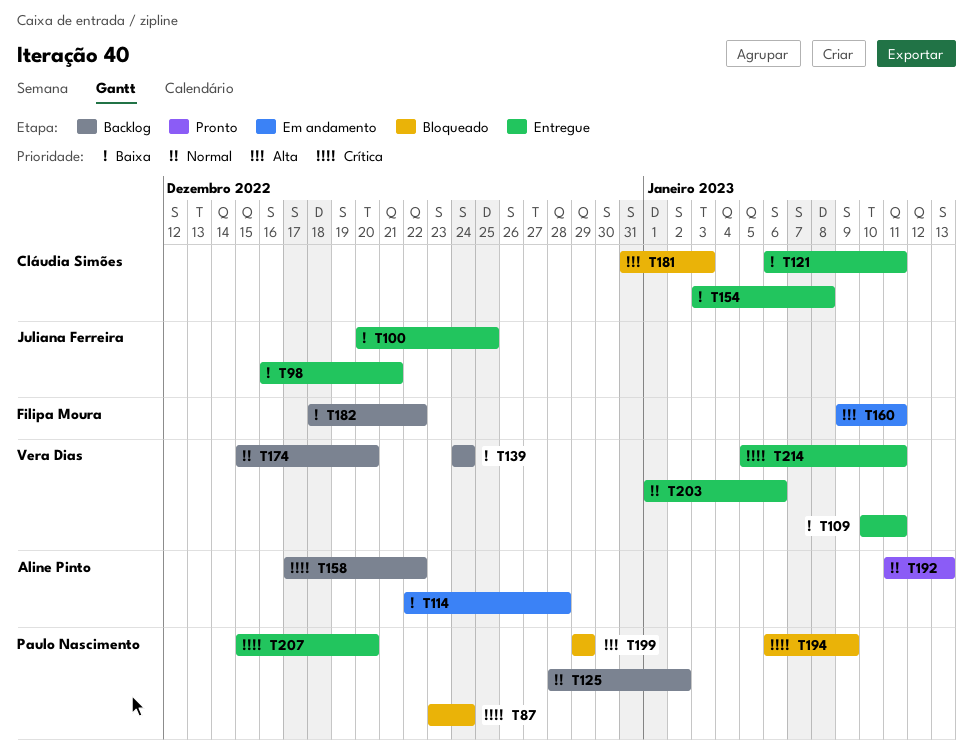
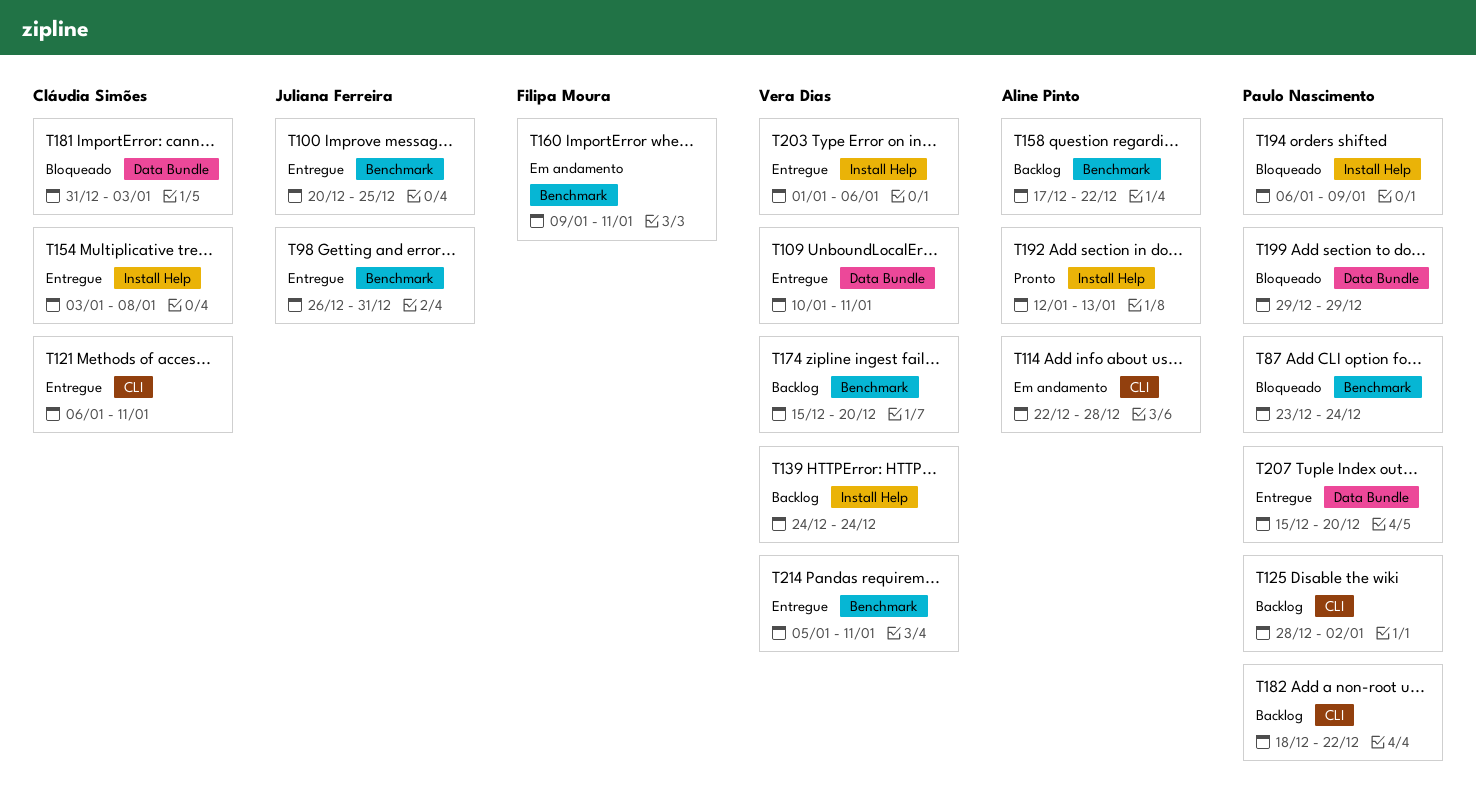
T98, start: Dec 16 -> Dec 26
T98, due: Dec 21 -> Dec 31
T182, owner: Filipa Moura -> Paulo Nascimento
T192, start: Jan 11 -> Jan 12

